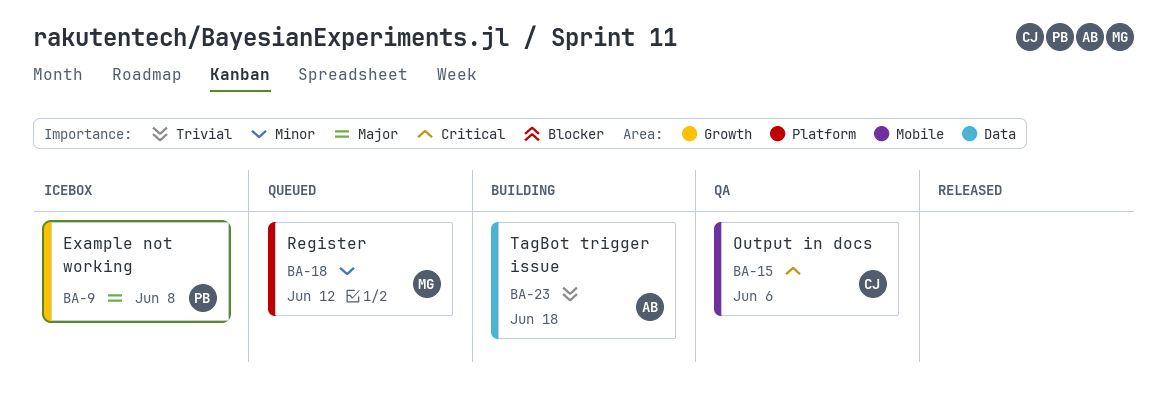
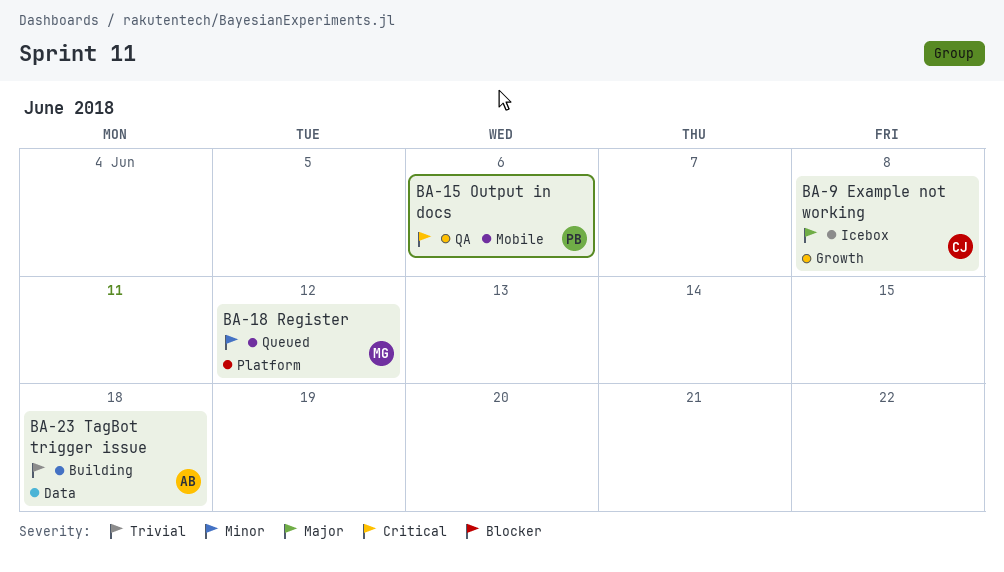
BA-9, owner: PB -> CJ
BA-15, owner: CJ -> PB

